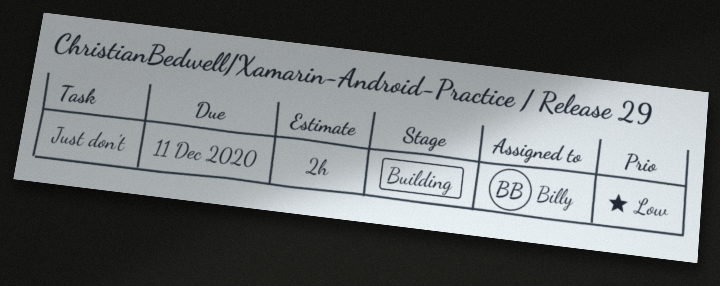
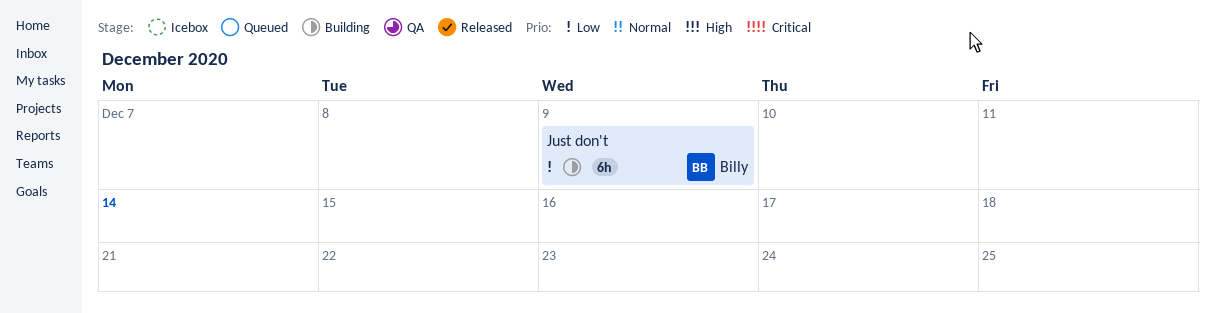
Just don't, estimate: 2h -> 6h
Just don't, due: Dec 11 -> Dec 9

